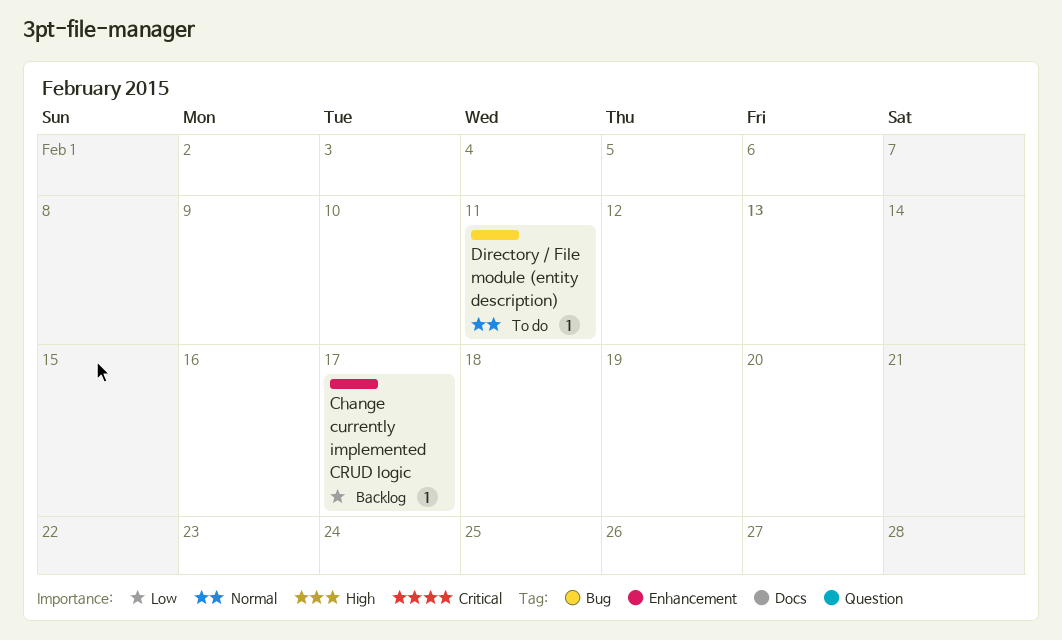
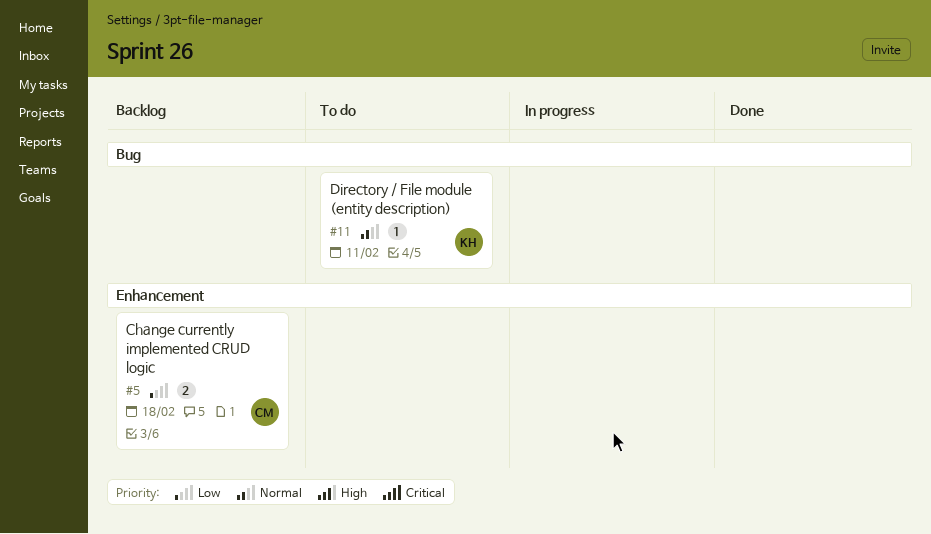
Change currently implemented CRUD logic, estimate: 1 -> 2
Change currently implemented CRUD logic, due: Feb 17 -> Feb 18

